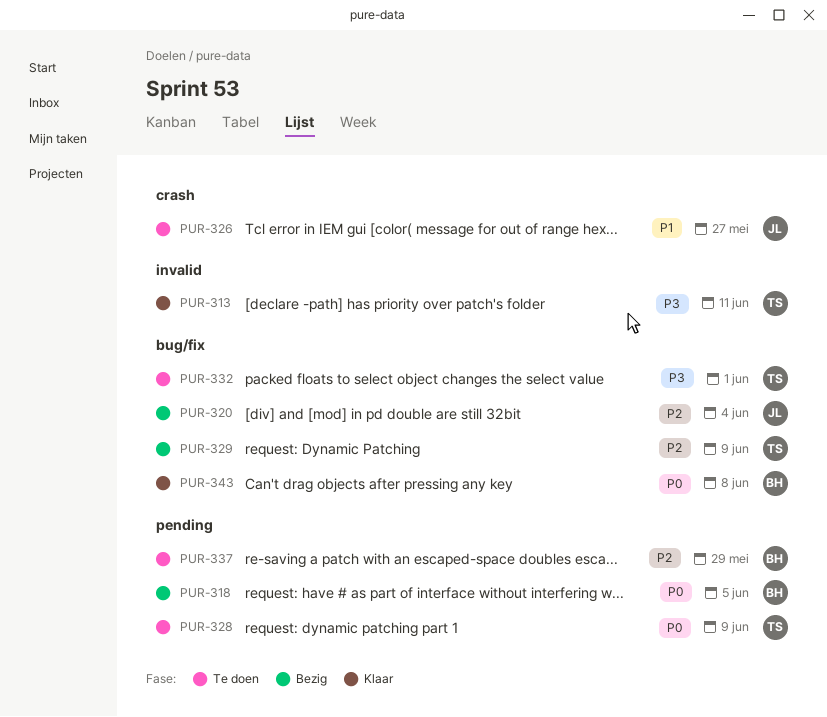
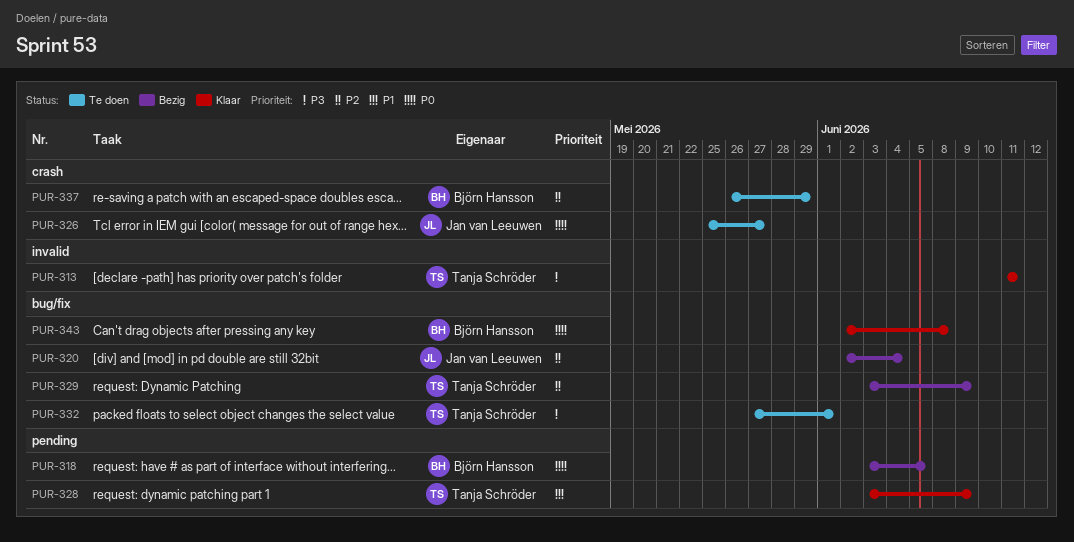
PUR-326, priority: P1 -> P0
PUR-328, status: Te doen -> Klaar
PUR-328, priority: P0 -> P1
PUR-337, label: pending -> crash

